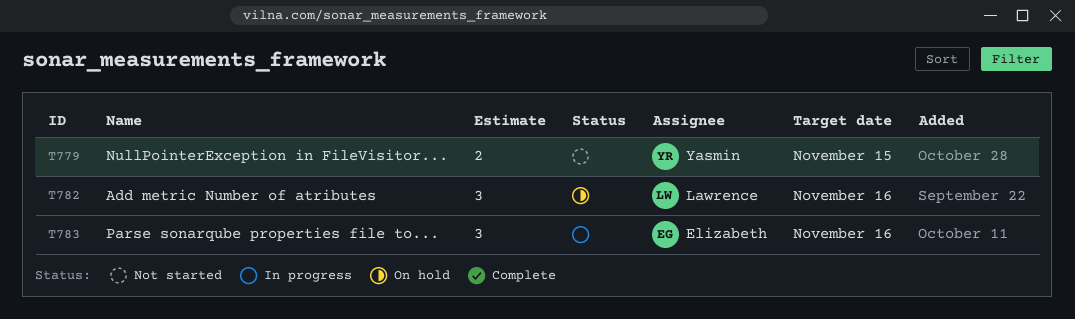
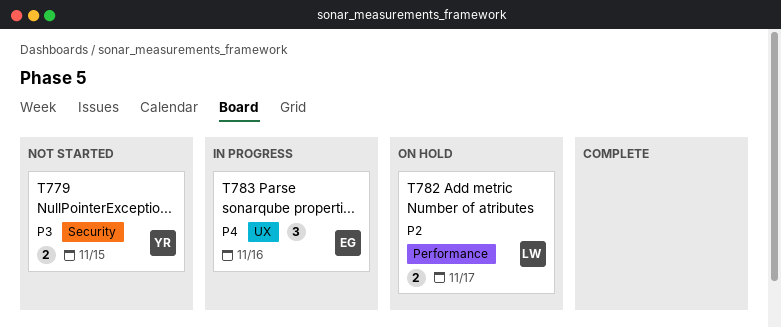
T782, estimate: 3 -> 2
T782, due: Nov 16 -> Nov 17

